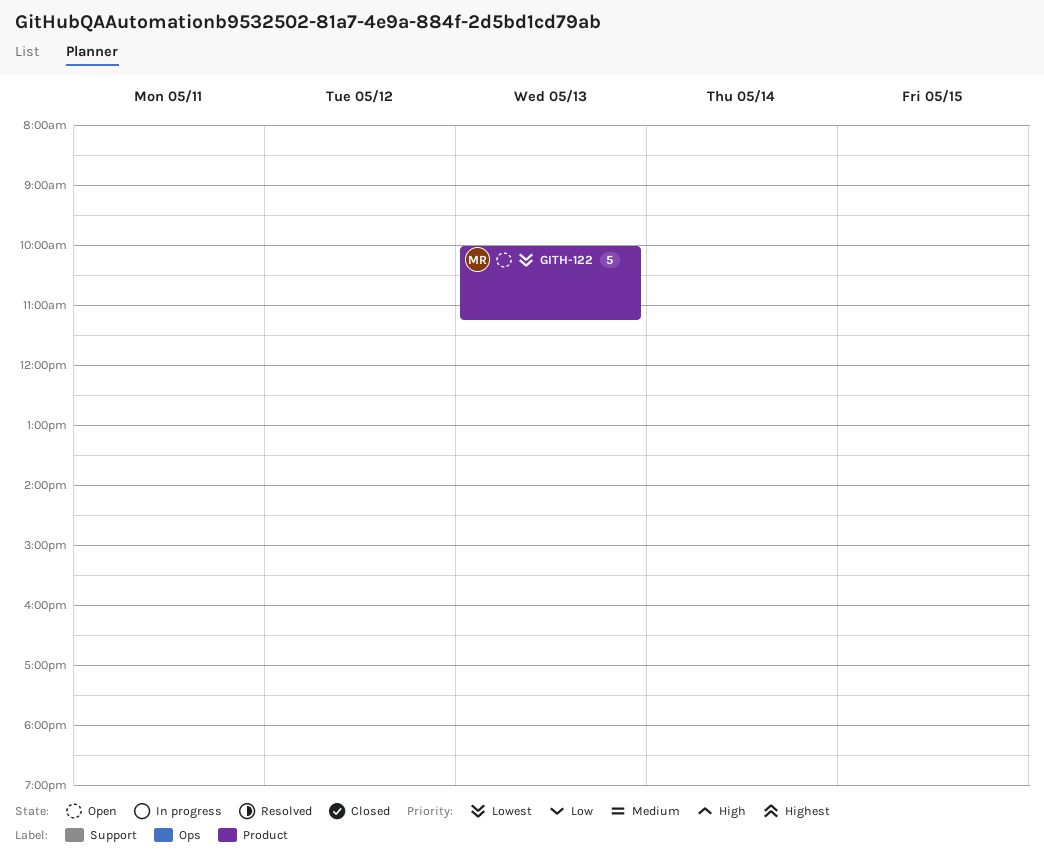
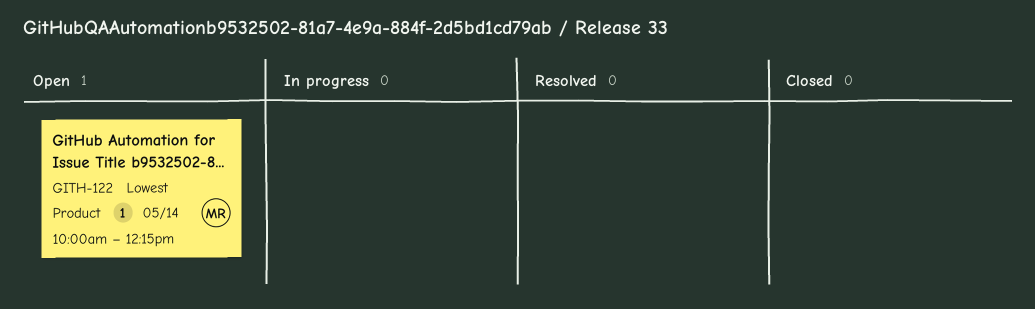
GITH-122, estimate: 5 -> 1
GITH-122, day: May 13 -> May 14
GITH-122, ends: 11:15 -> 12:15

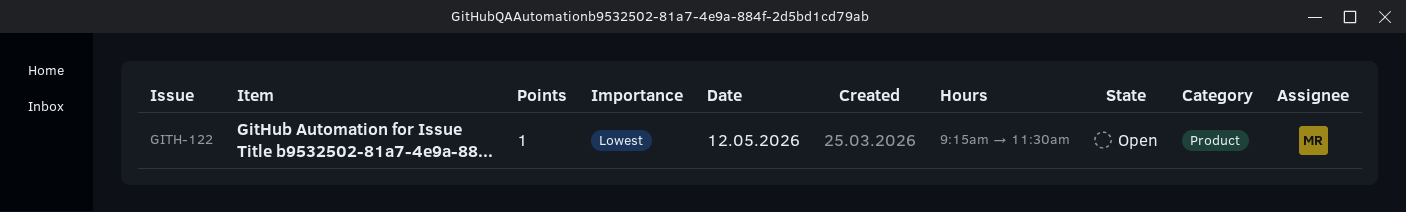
GITH-122, day: May 14 -> May 12
GITH-122, begins: 10:00 -> 09:15
GITH-122, ends: 12:15 -> 11:30

